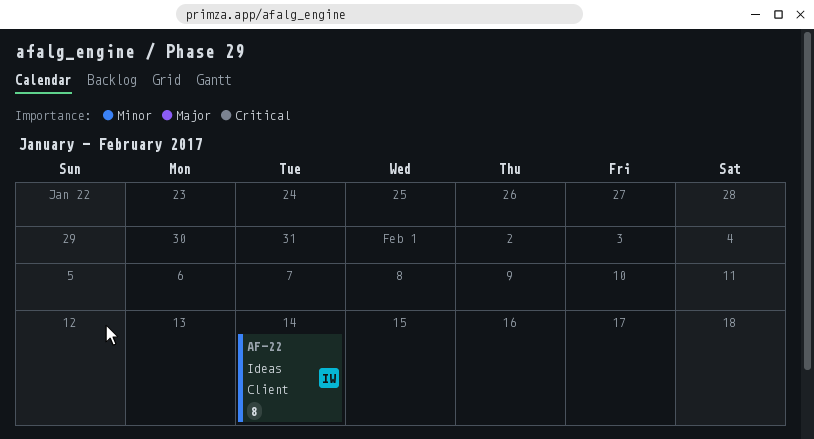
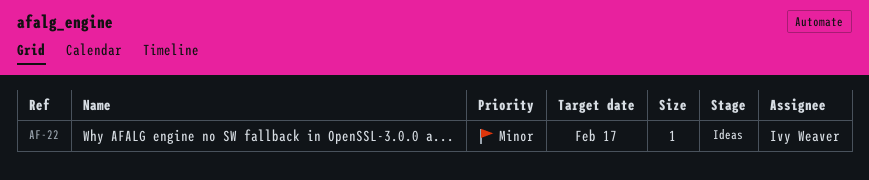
AF-22, estimate: 8 -> 1
AF-22, due: Feb 14 -> Feb 17

